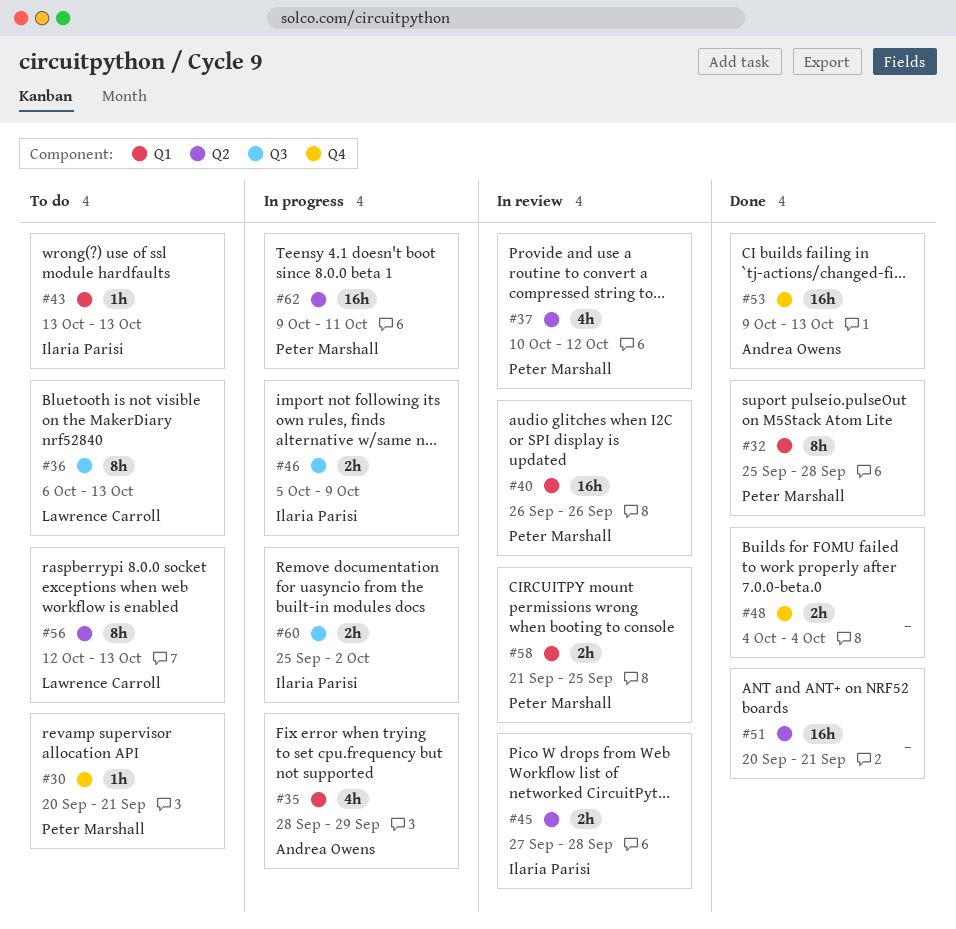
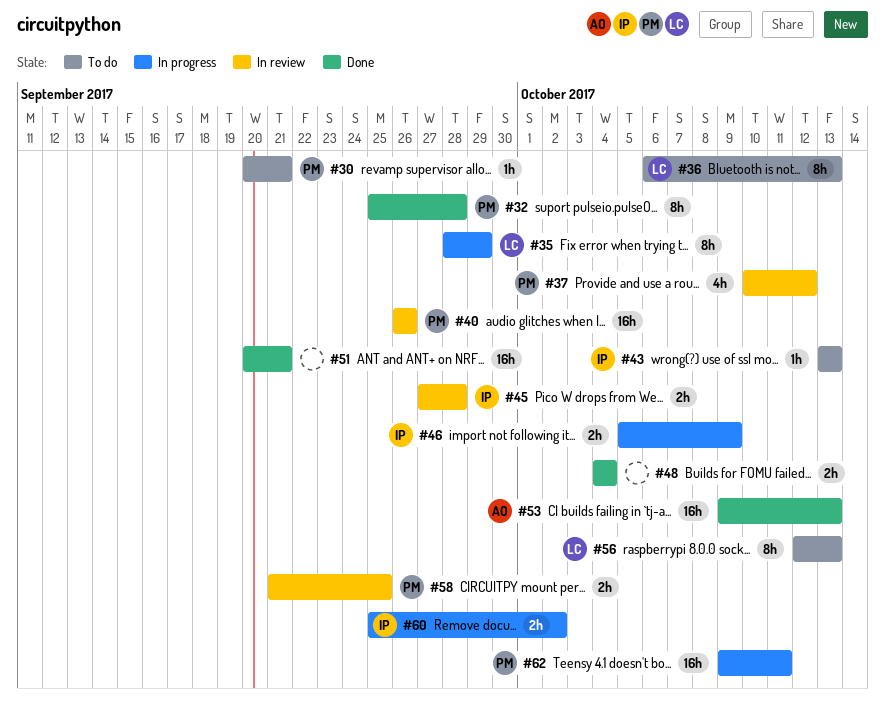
#35, owner: Andrea Owens -> Lawrence Carroll
#35, estimate: 4h -> 8h

